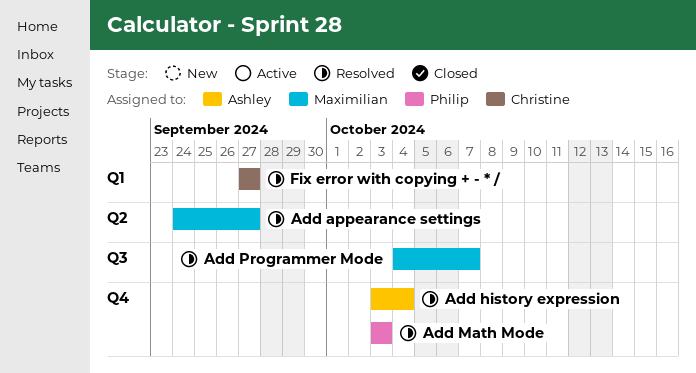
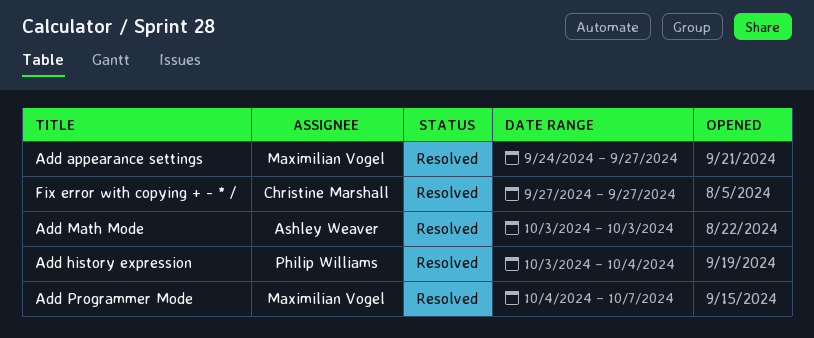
Add history expression, owner: Ashley Weaver -> Philip Williams
Add Math Mode, owner: Philip Williams -> Ashley Weaver

